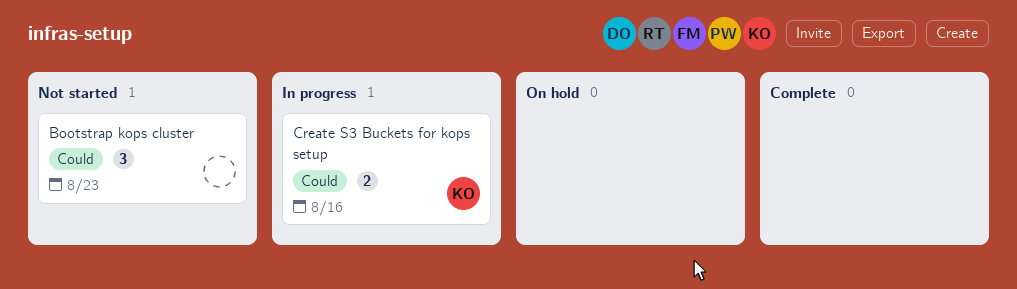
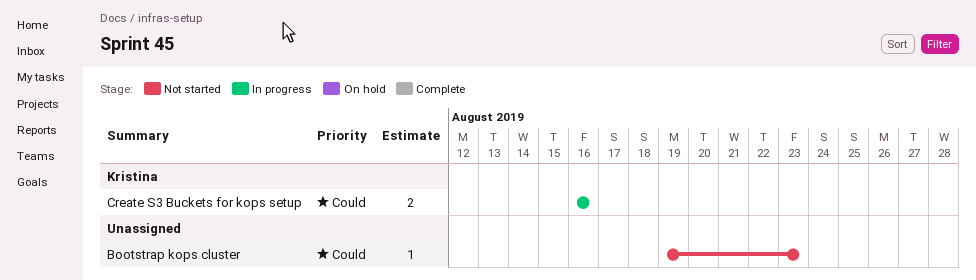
Bootstrap kops cluster, estimate: 3 -> 1

